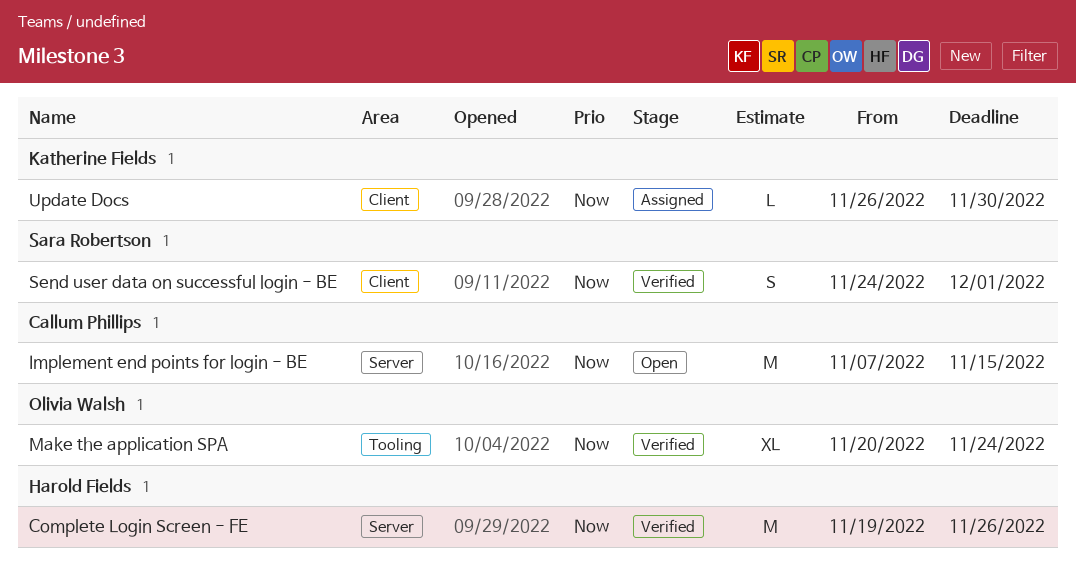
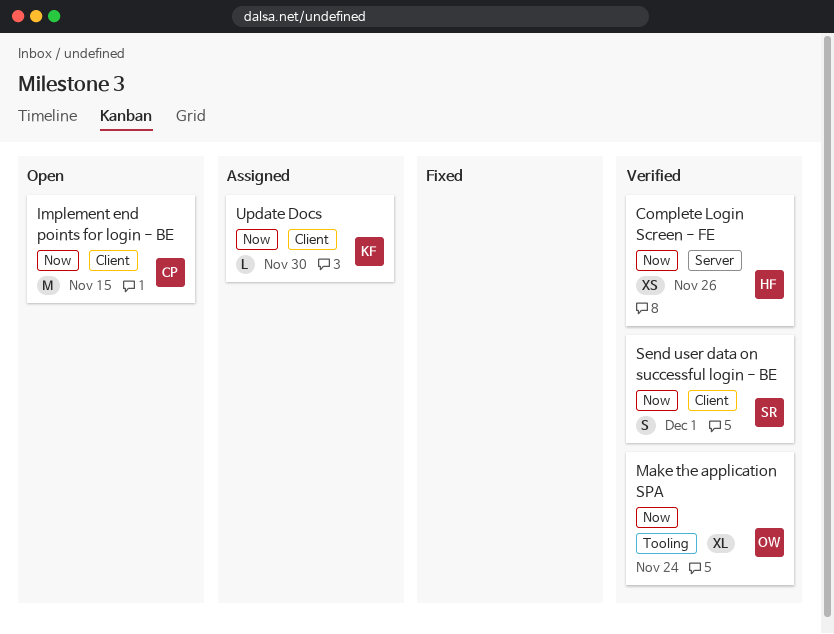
Complete Login Screen - FE, estimate: M -> XS
Implement end points for login - BE, label: Server -> Client

